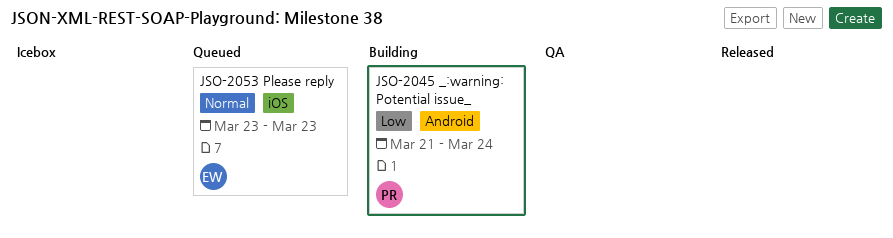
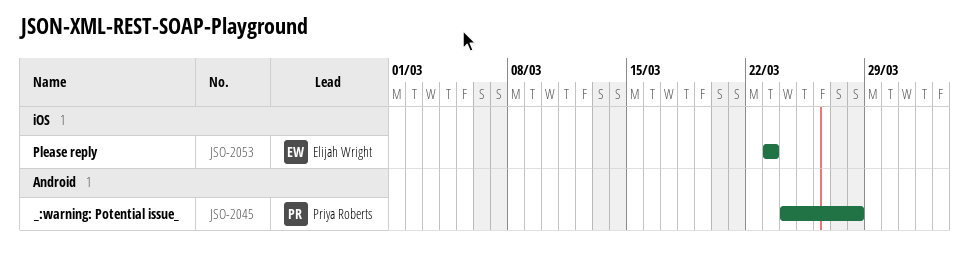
JSO-2045, start: Mar 21 -> Mar 24
JSO-2045, due: Mar 24 -> Mar 28

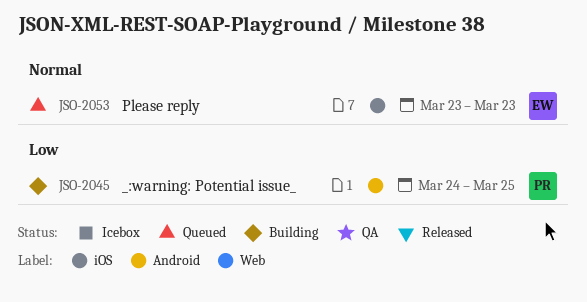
JSO-2045, due: Mar 28 -> Mar 25

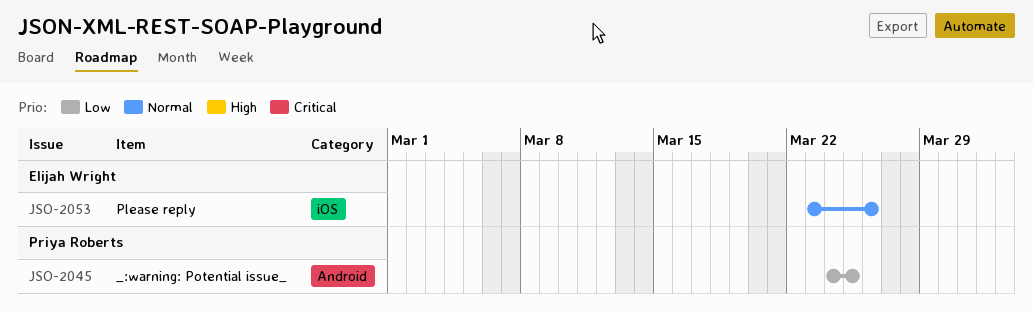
JSO-2053, due: Mar 23 -> Mar 26

